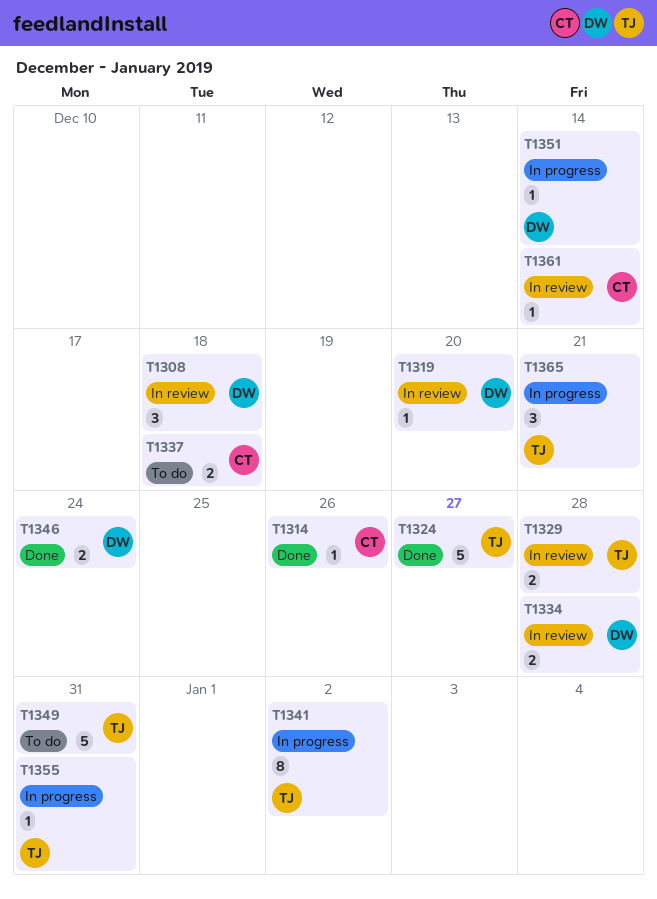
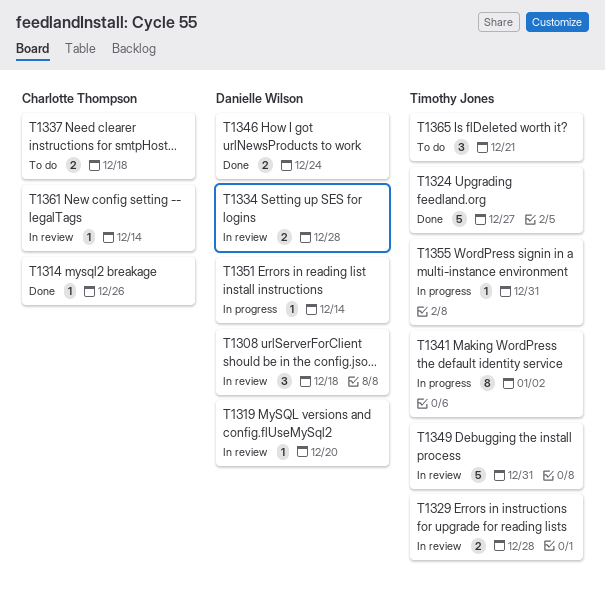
T1349, status: To do -> In review
T1365, status: In progress -> To do

